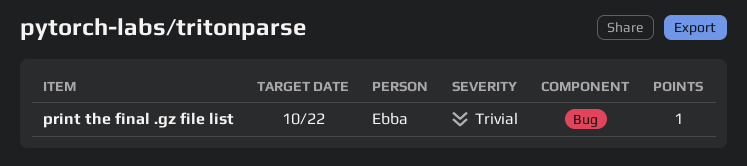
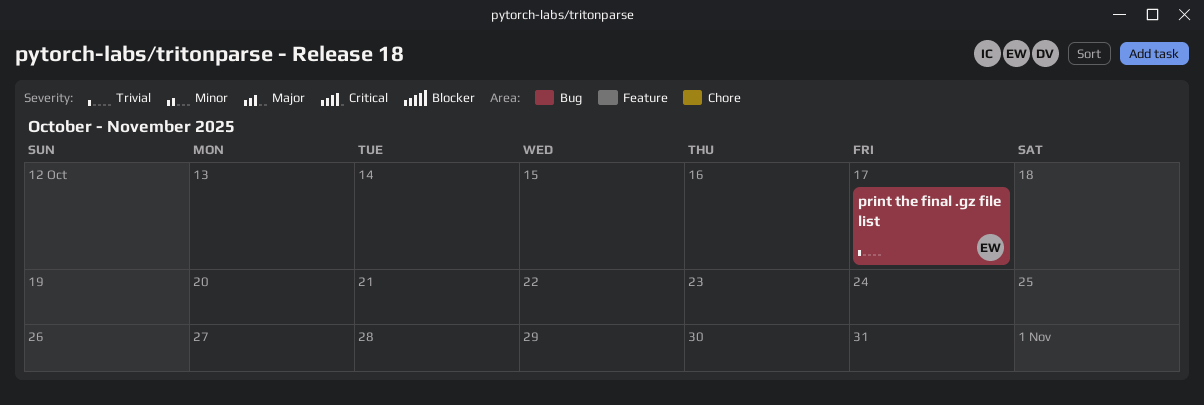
print the final .gz file list, due: Oct 22 -> Oct 17

